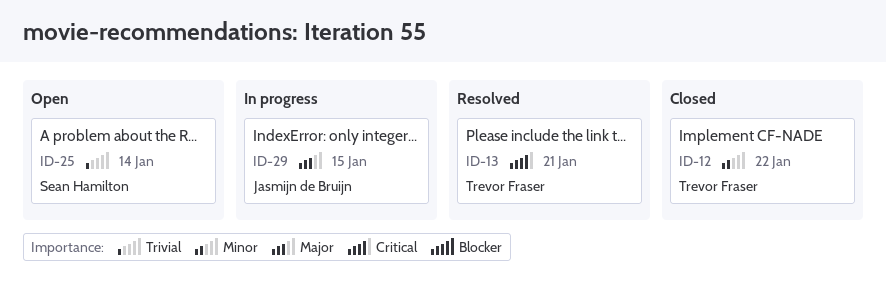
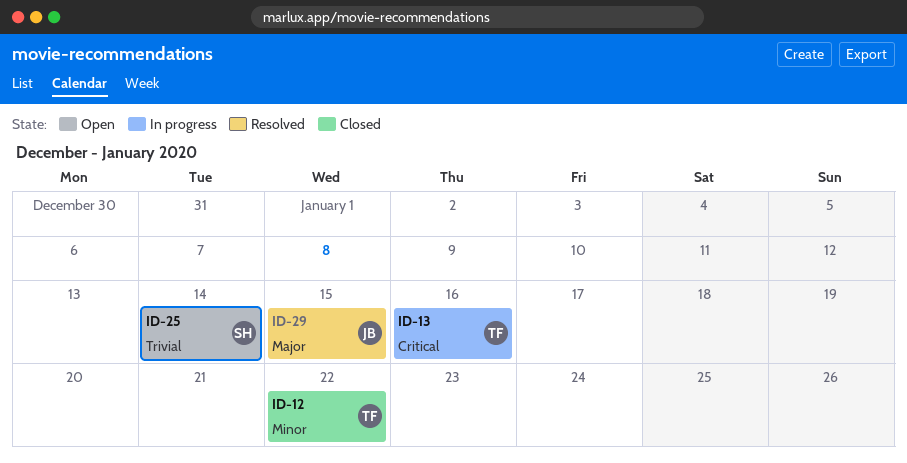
ID-13, status: Resolved -> In progress
ID-13, due: Jan 21 -> Jan 16
ID-29, status: In progress -> Resolved

